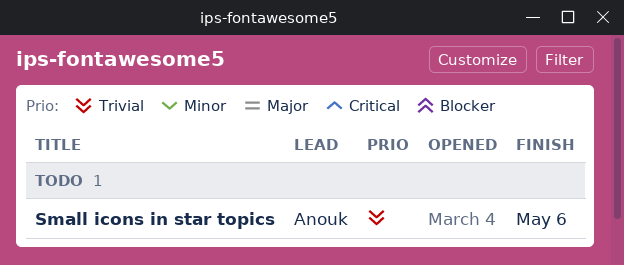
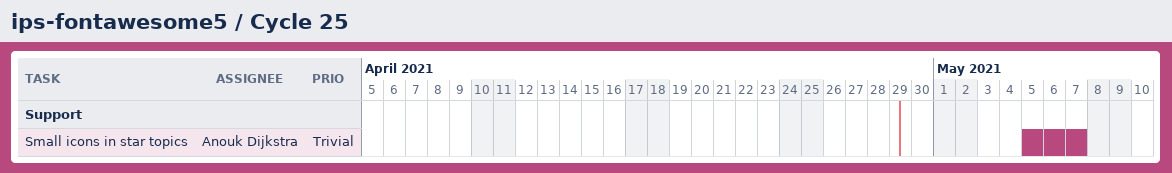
Small icons in star topics, due: May 6 -> May 7

